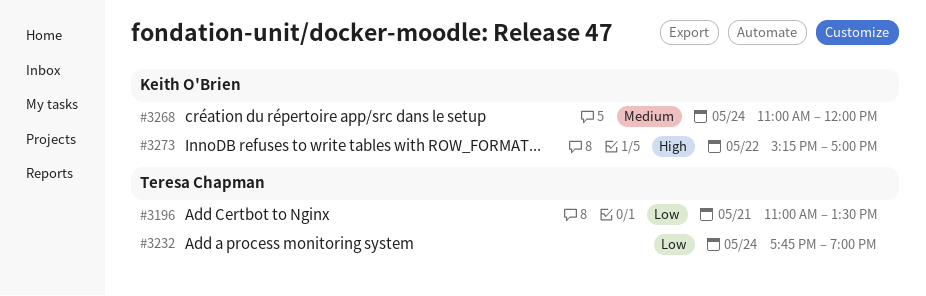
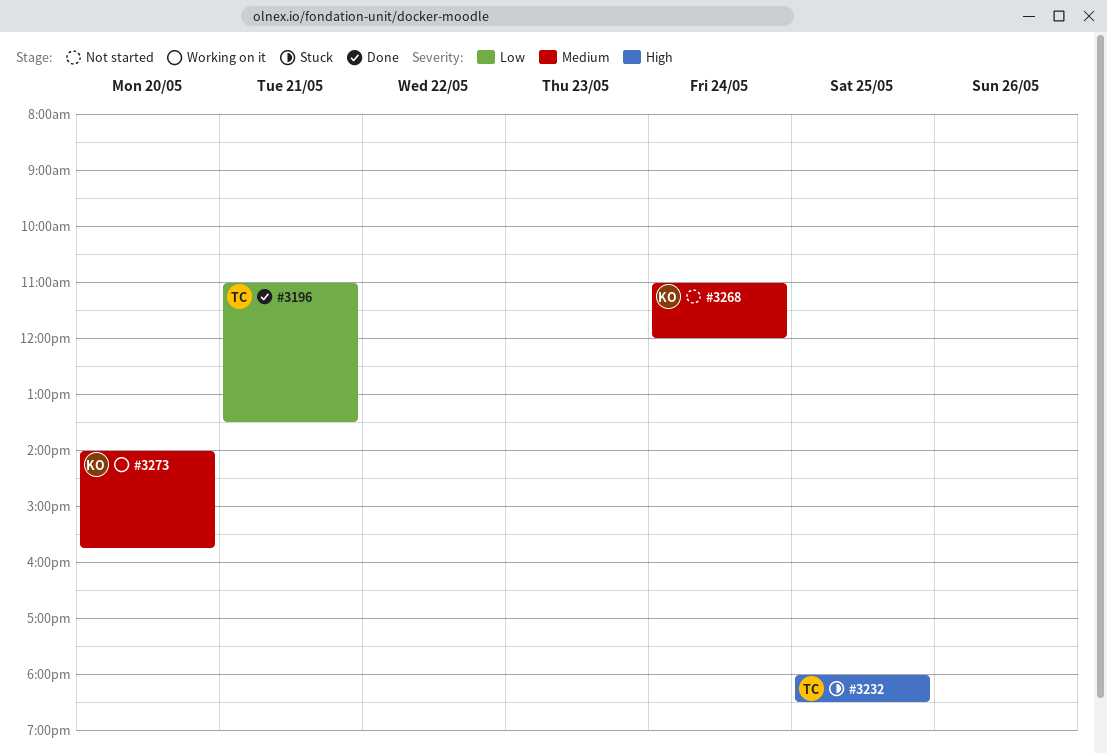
#3232, priority: Low -> High
#3232, day: May 24 -> May 25
#3232, begins: 17:45 -> 18:00
#3232, ends: 19:00 -> 18:30
#3273, priority: High -> Medium
#3273, day: May 22 -> May 20
#3273, begins: 15:15 -> 14:00
#3273, ends: 17:00 -> 15:45

